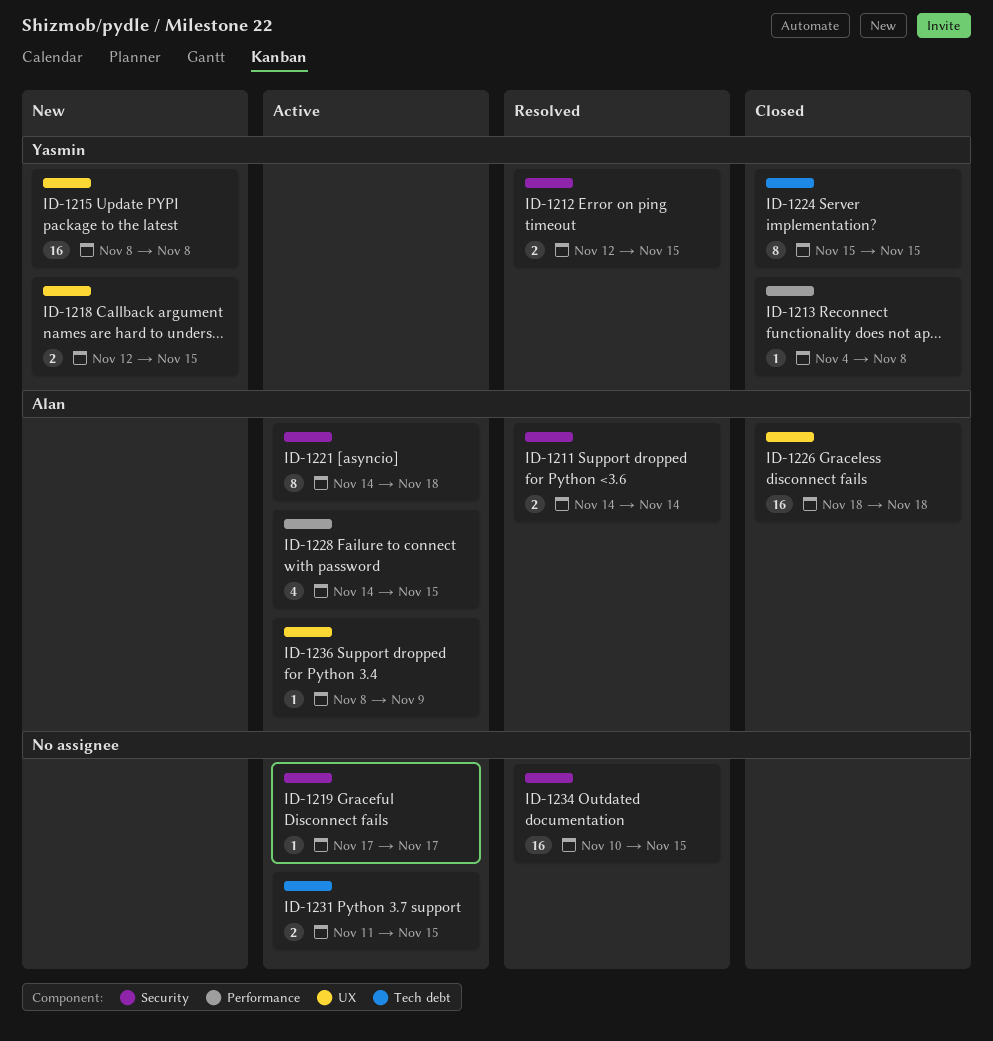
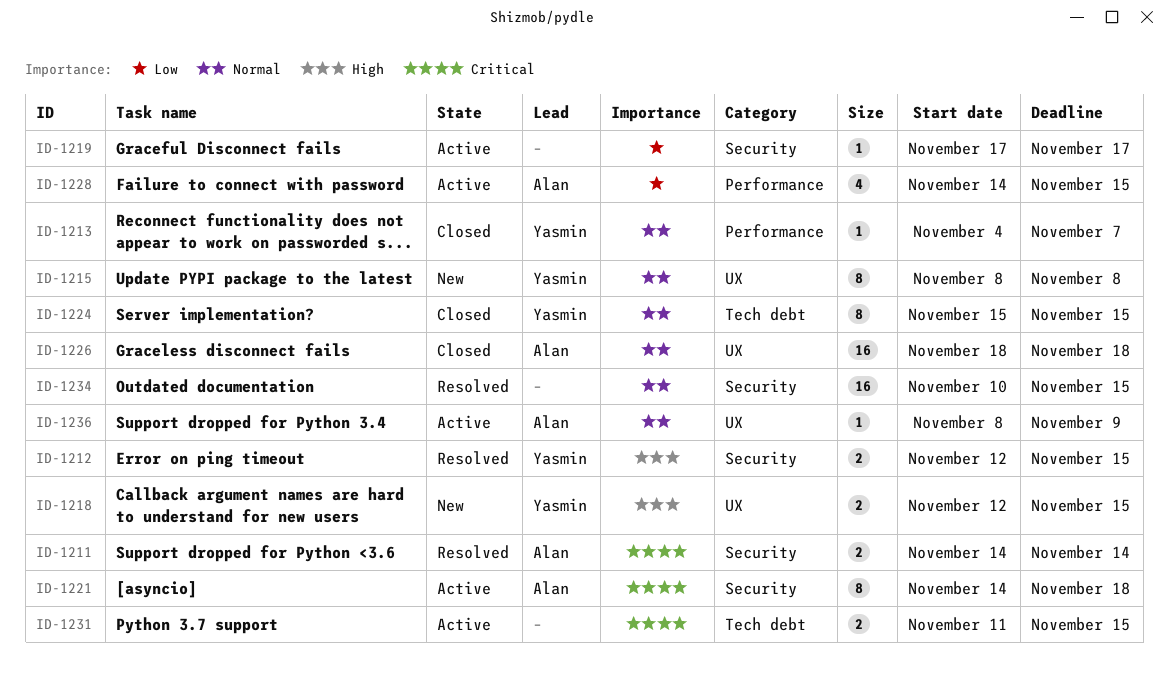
ID-1213, due: Nov 8 -> Nov 7
ID-1215, estimate: 16 -> 8

